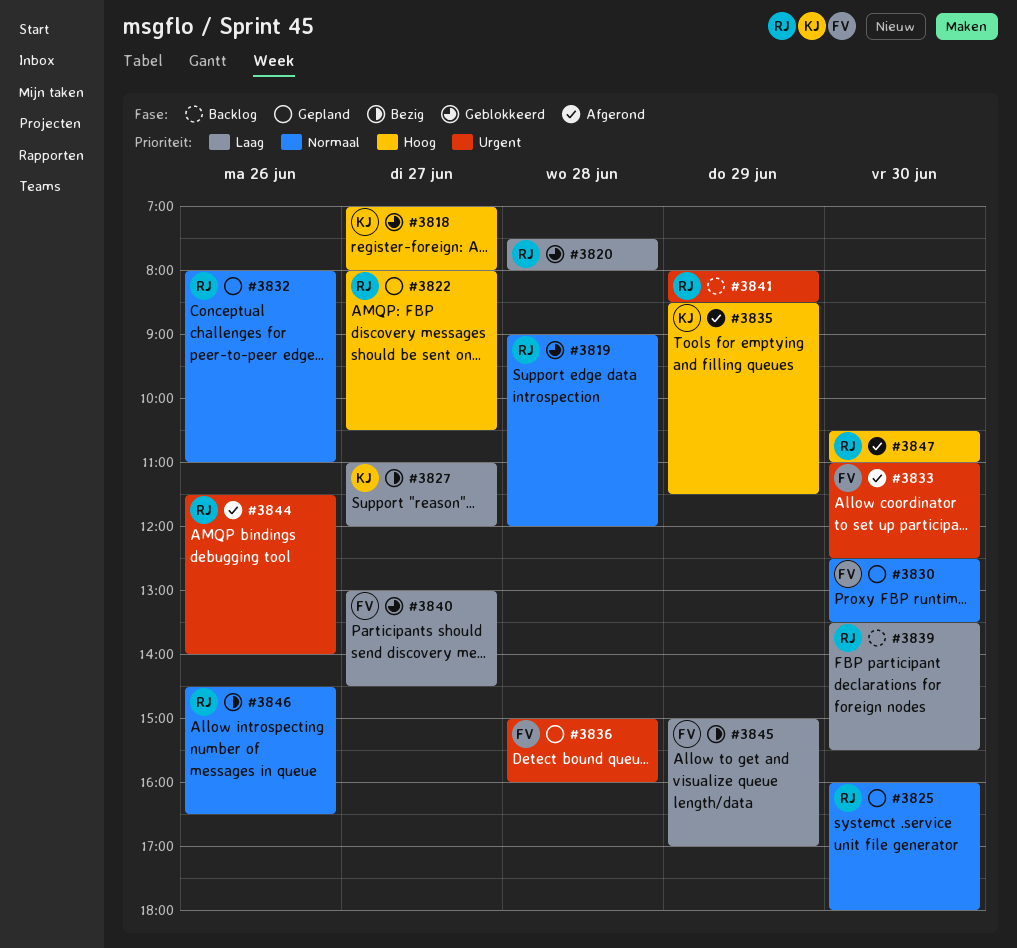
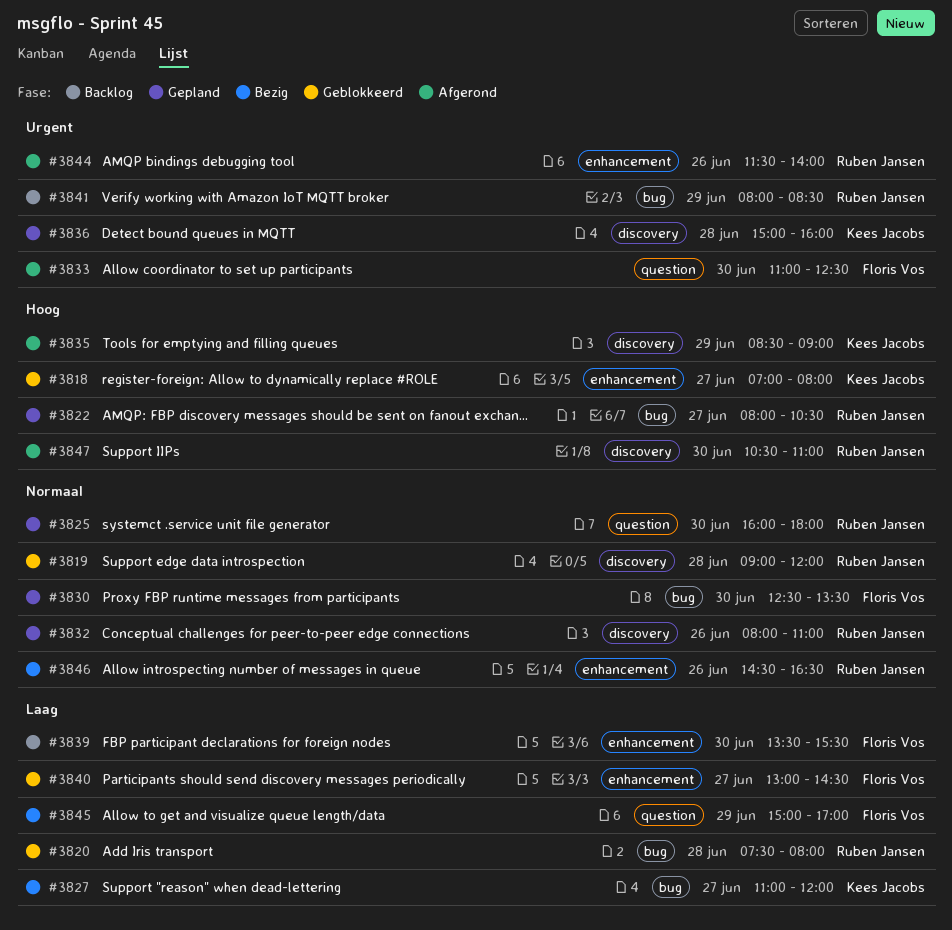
#3835, ends: 11:30 -> 09:00
#3836, owner: Floris Vos -> Kees Jacobs
#3839, owner: Ruben Jansen -> Floris Vos

